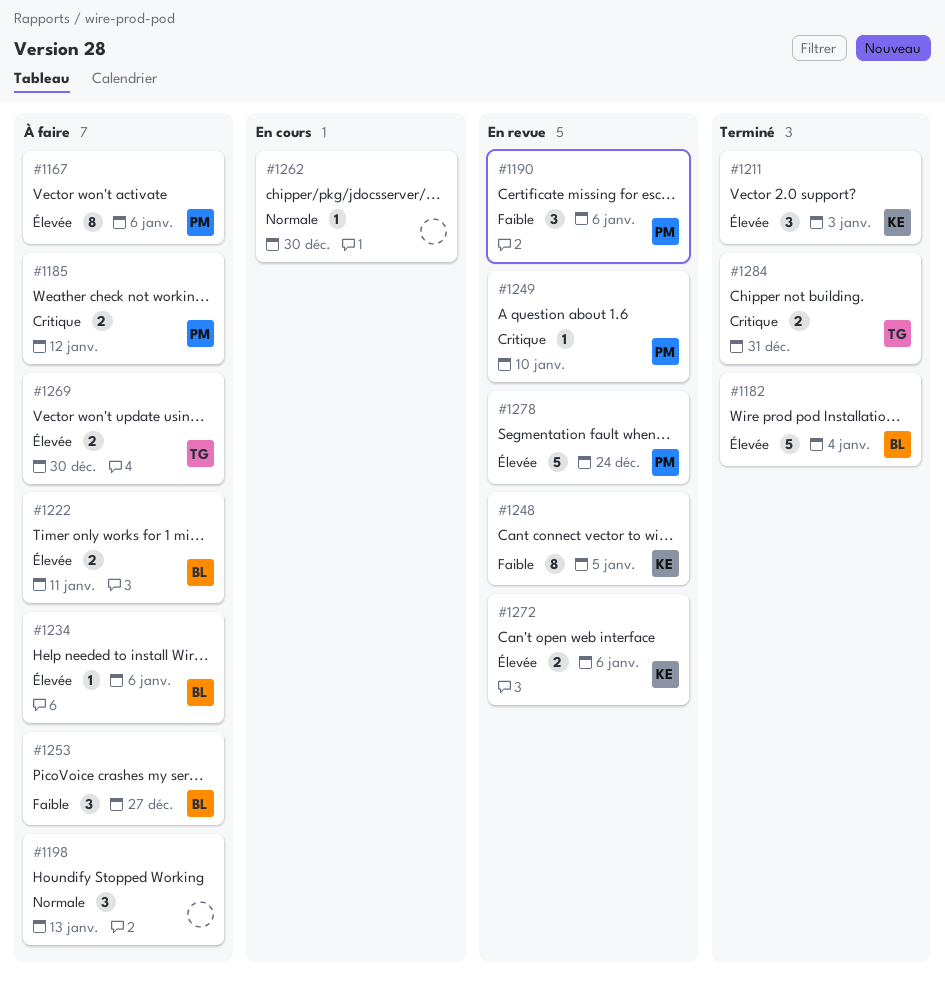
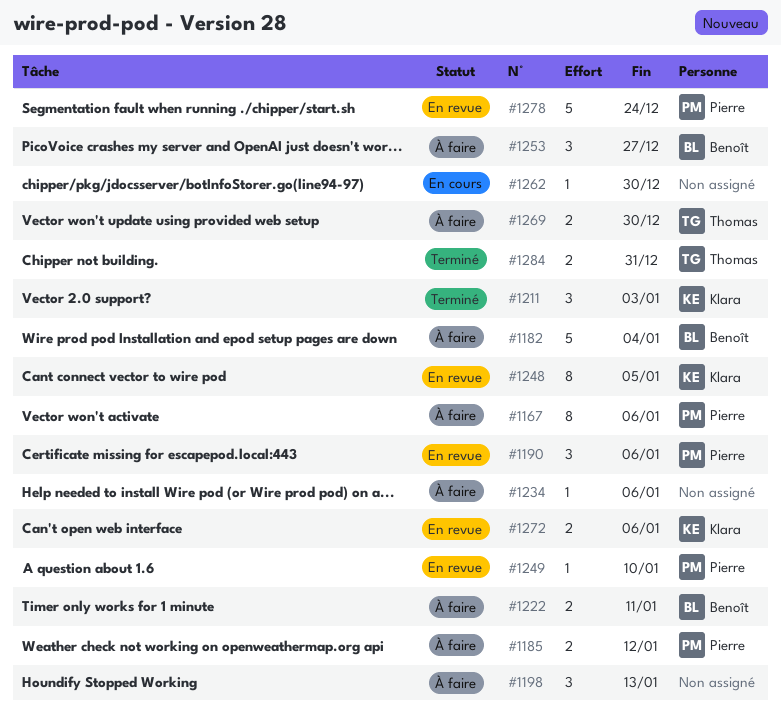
#1182, status: Terminé -> À faire
#1234, owner: Benoît -> none

